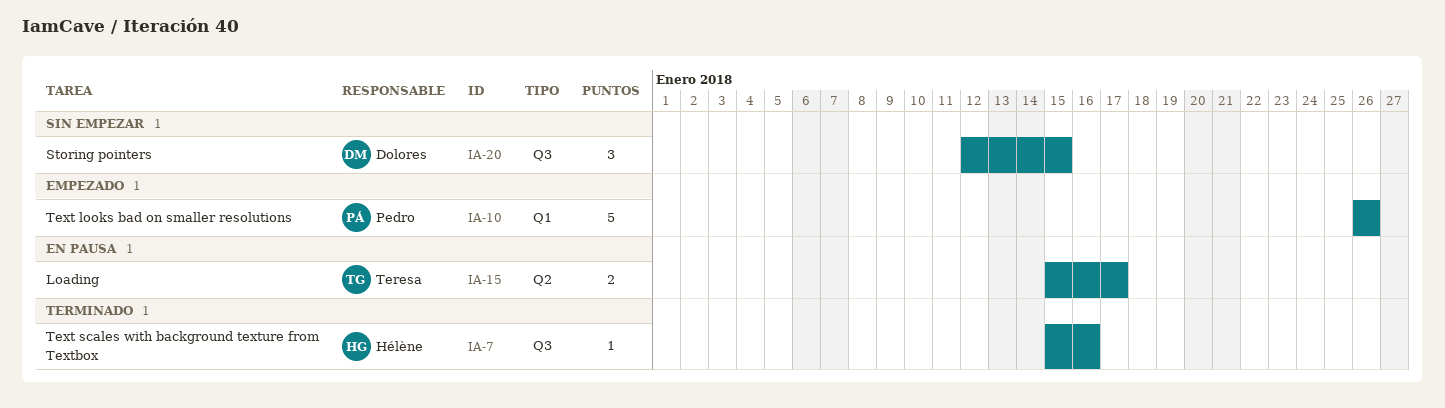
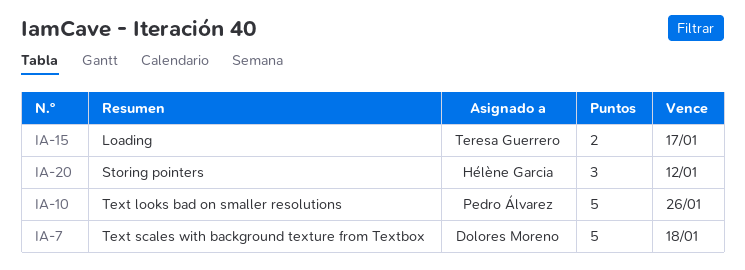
IA-7, owner: Hélène Garcia -> Dolores Moreno
IA-7, estimate: 1 -> 5
IA-7, due: Jan 16 -> Jan 18
IA-20, owner: Dolores Moreno -> Hélène Garcia
IA-20, due: Jan 15 -> Jan 12

